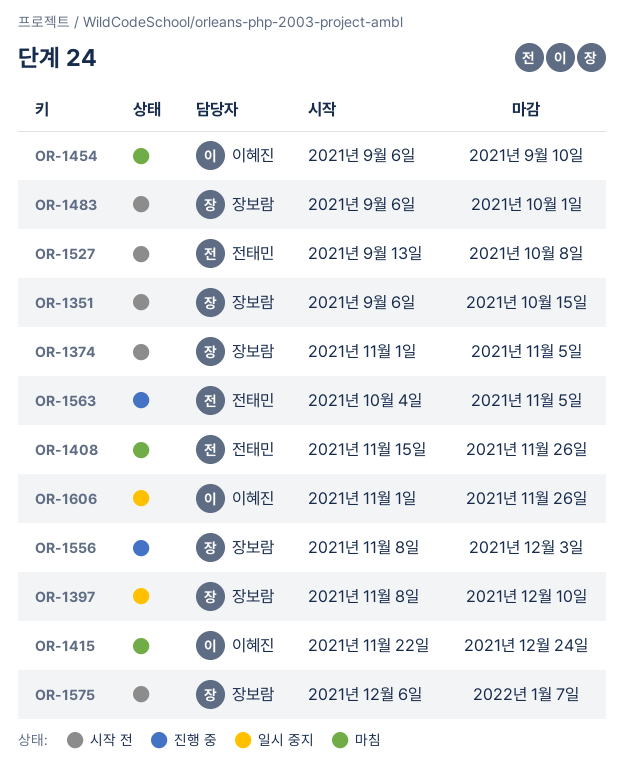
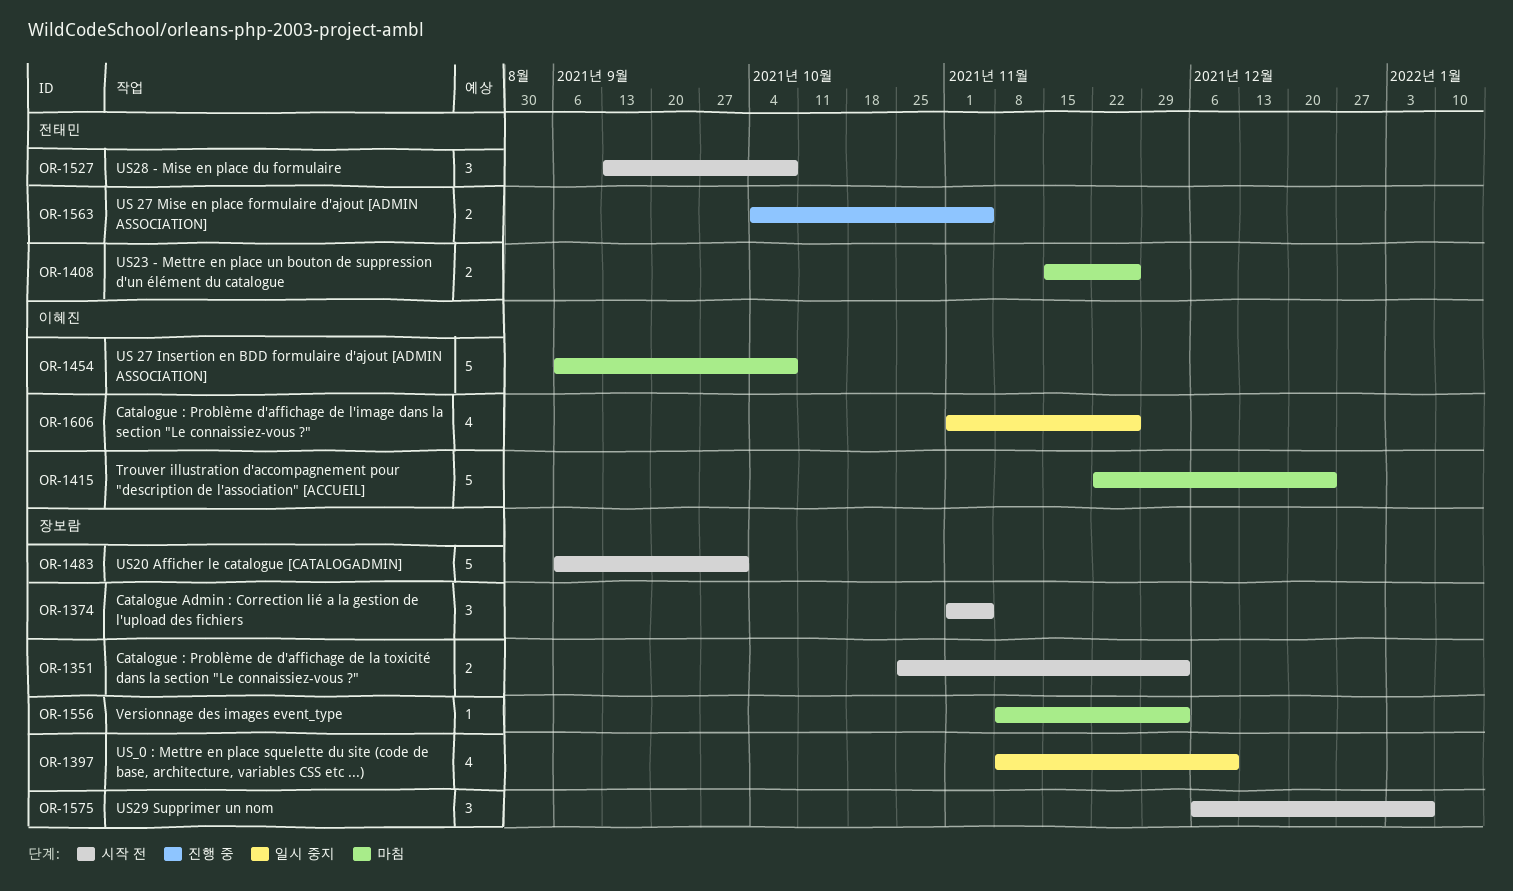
OR-1351, start: Sep 6 -> Oct 25
OR-1351, due: Oct 15 -> Dec 3
OR-1454, due: Sep 10 -> Oct 8
OR-1556, status: 진행 중 -> 마침

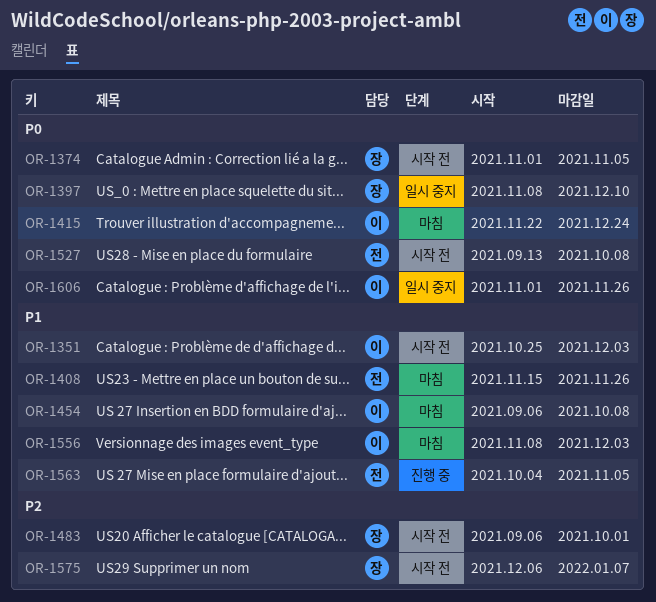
OR-1351, owner: 장보람 -> 이혜진
OR-1556, owner: 장보람 -> 이혜진

